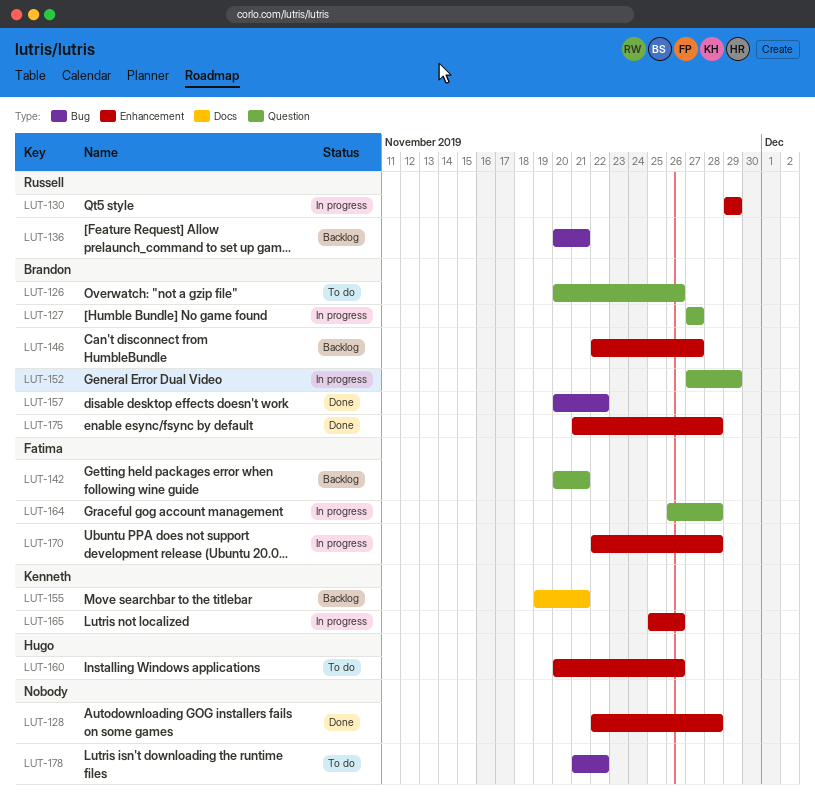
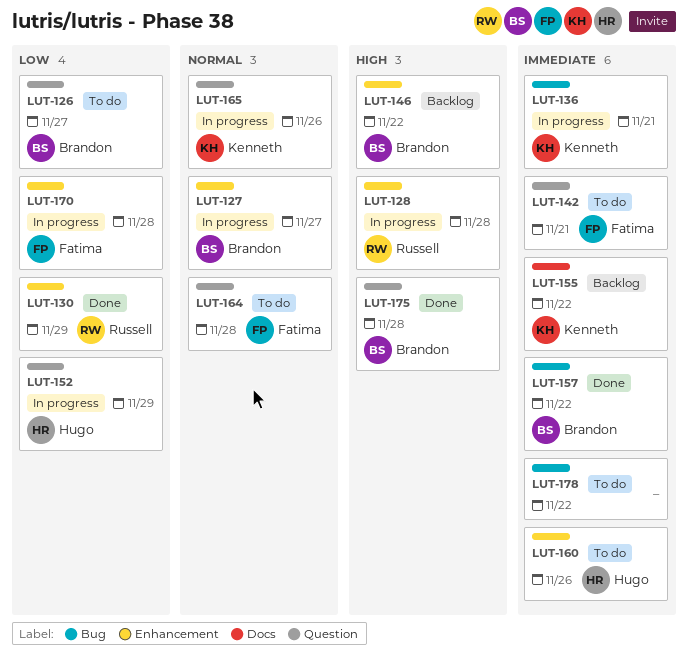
LUT-126, due: Nov 26 -> Nov 27
LUT-127, label: Question -> Enhancement
LUT-128, status: Done -> In progress
LUT-128, owner: none -> Russell
LUT-130, status: In progress -> Done
LUT-136, status: Backlog -> In progress
LUT-136, owner: Russell -> Kenneth
LUT-142, status: Backlog -> To do
LUT-146, due: Nov 27 -> Nov 22
LUT-152, owner: Brandon -> Hugo
LUT-155, due: Nov 21 -> Nov 22
LUT-164, status: In progress -> To do
LUT-165, label: Enhancement -> Question
LUT-175, label: Enhancement -> Question

